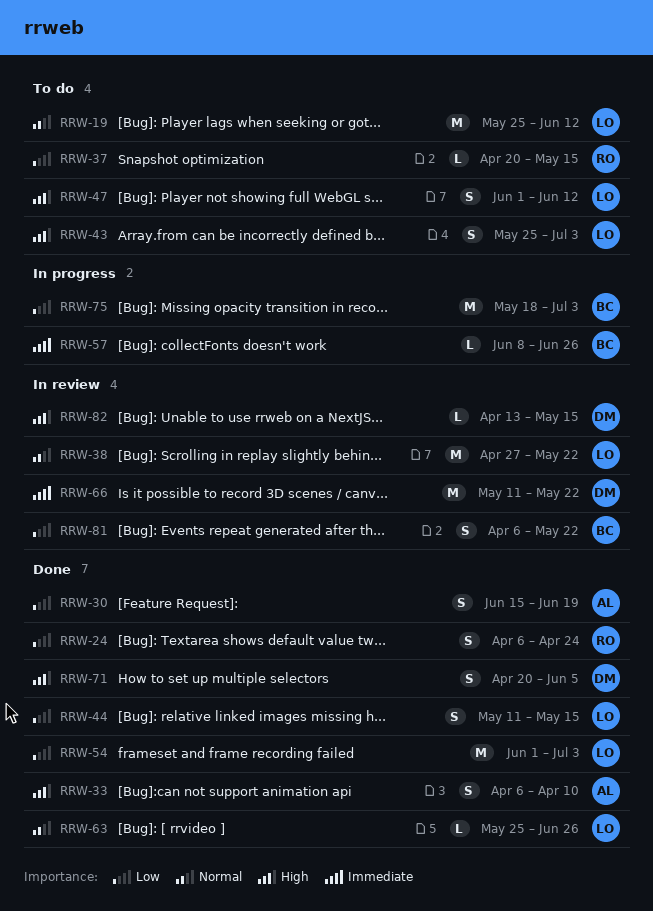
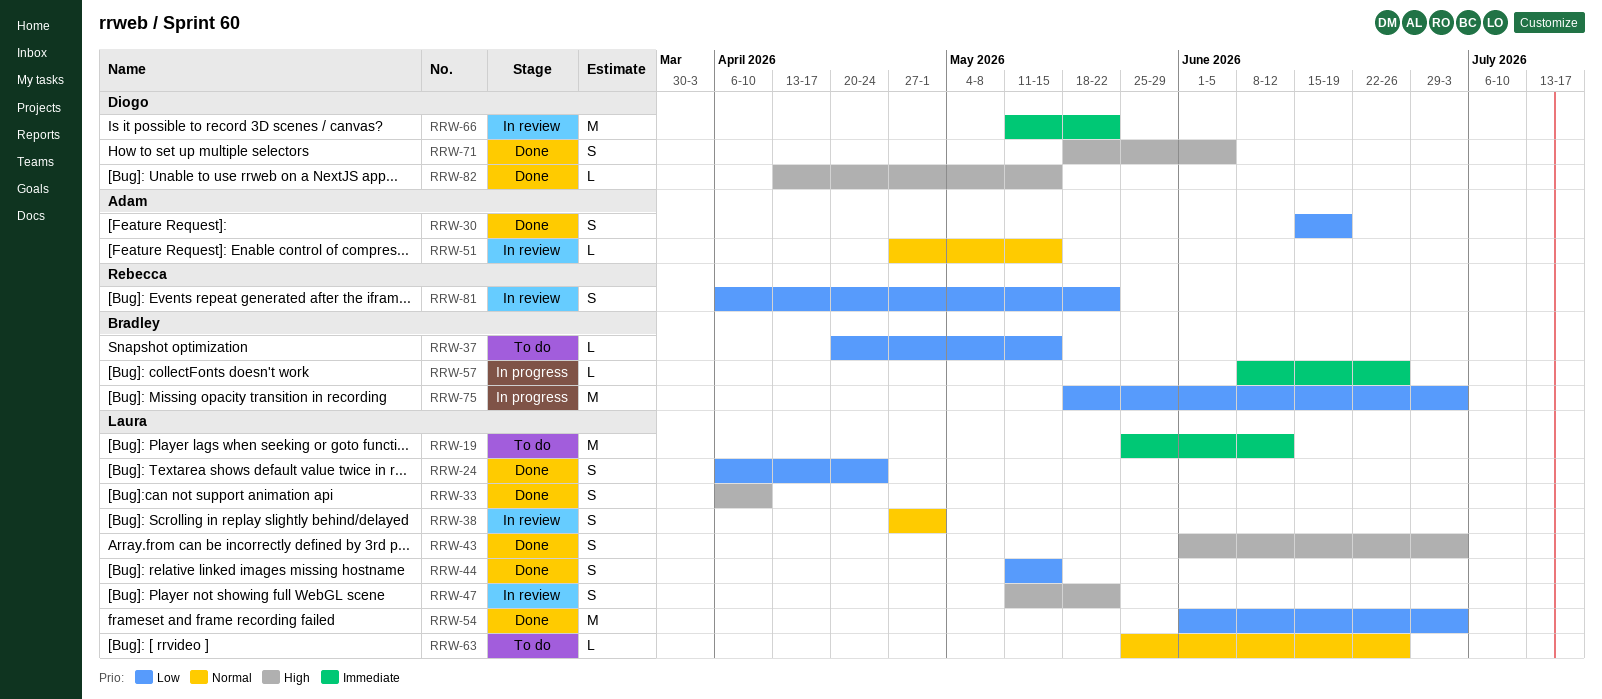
RRW-19, priority: Normal -> Immediate
RRW-24, owner: Rebecca -> Laura
RRW-33, owner: Adam -> Laura
RRW-37, owner: Rebecca -> Bradley
RRW-38, estimate: M -> S
RRW-38, due: May 22 -> May 1
RRW-43, status: To do -> Done
RRW-43, start: May 25 -> Jun 1
RRW-47, status: To do -> In review
RRW-47, start: Jun 1 -> May 11
RRW-47, due: Jun 12 -> May 22
RRW-51: none -> present
RRW-63, status: Done -> To do
RRW-71, start: Apr 20 -> May 18
RRW-81, owner: Bradley -> Rebecca
RRW-82, status: In review -> Done

